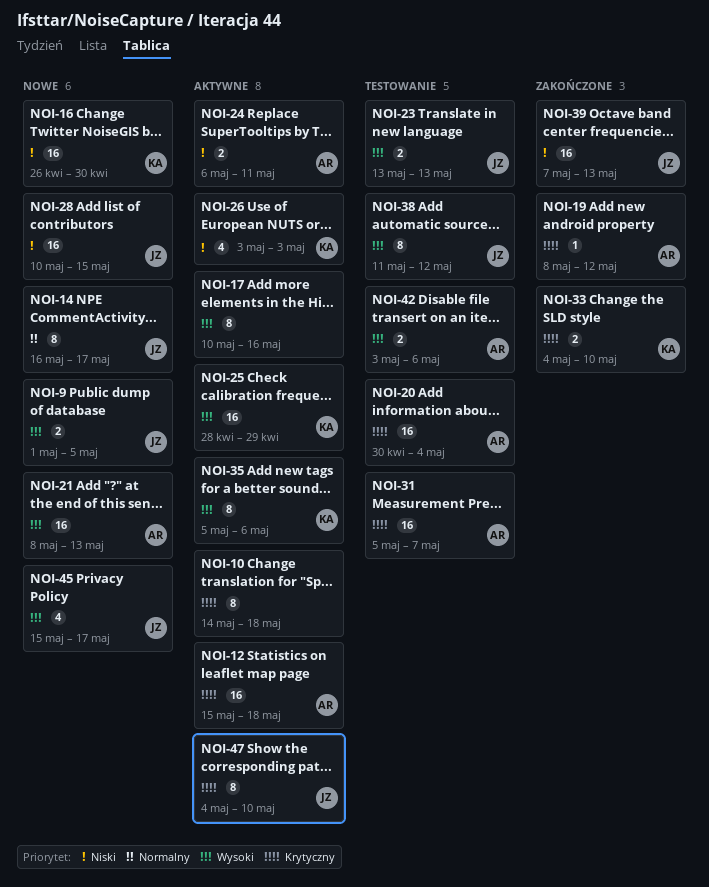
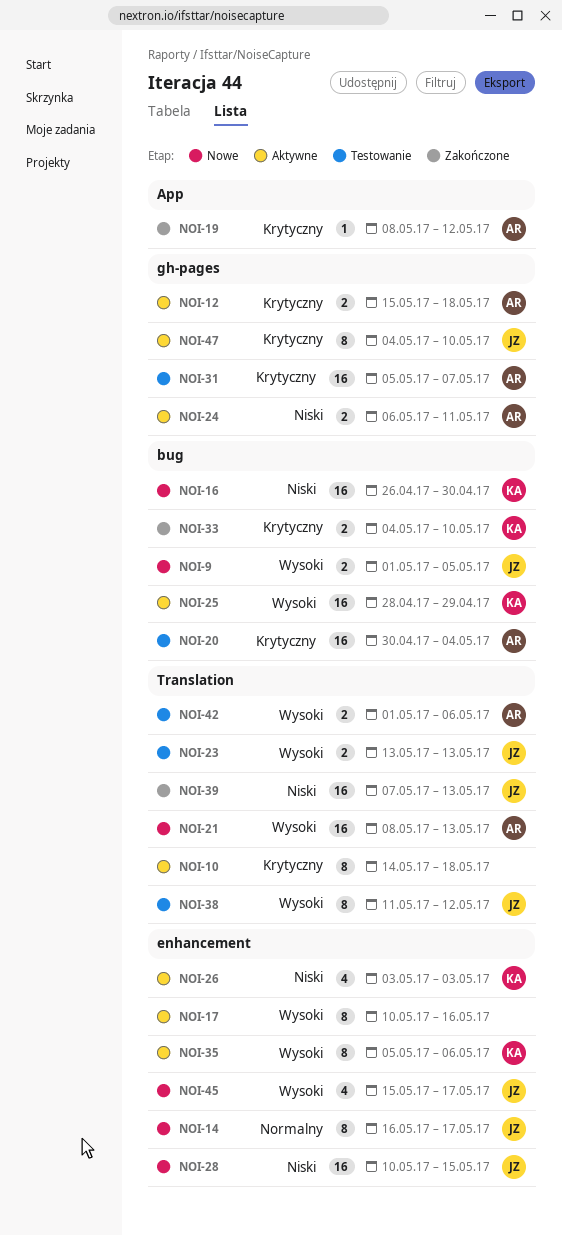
NOI-12, estimate: 16 -> 2
NOI-42, start: May 3 -> May 1

